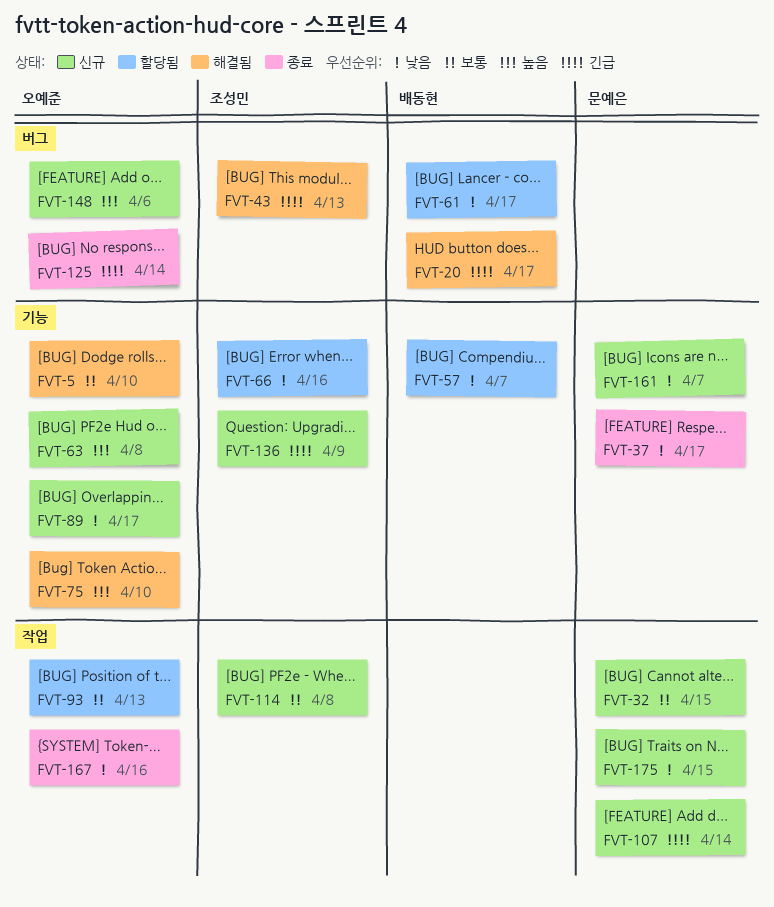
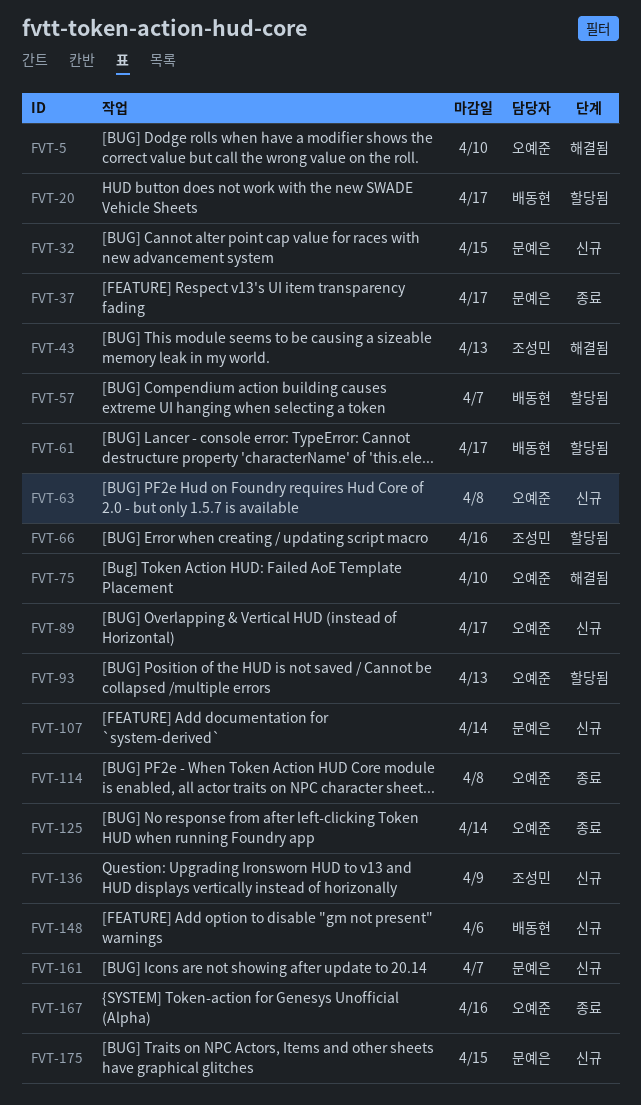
FVT-20, status: 해결됨 -> 할당됨
FVT-114, status: 신규 -> 종료
FVT-114, owner: 조성민 -> 오예준
FVT-148, owner: 오예준 -> 배동현

